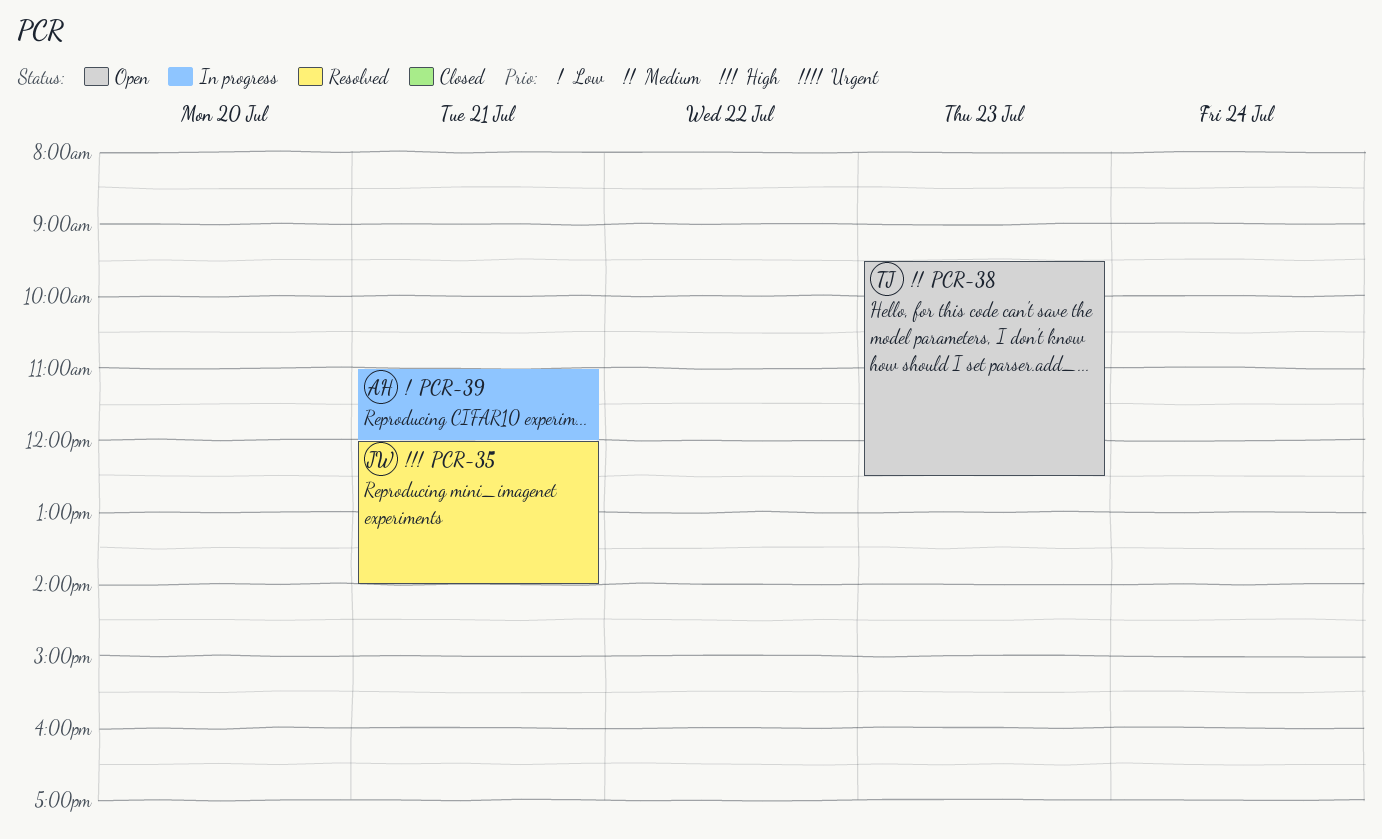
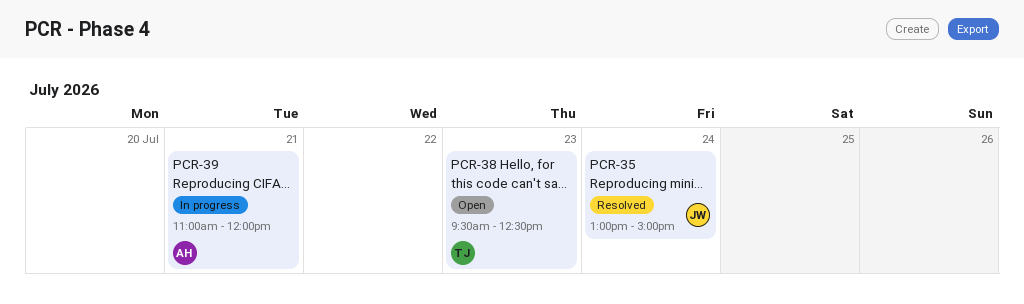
PCR-35, day: Jul 21 -> Jul 24
PCR-35, begins: 12:00 -> 13:00
PCR-35, ends: 14:00 -> 15:00

